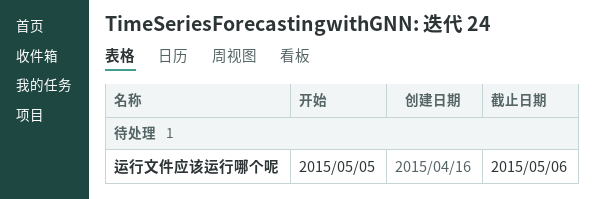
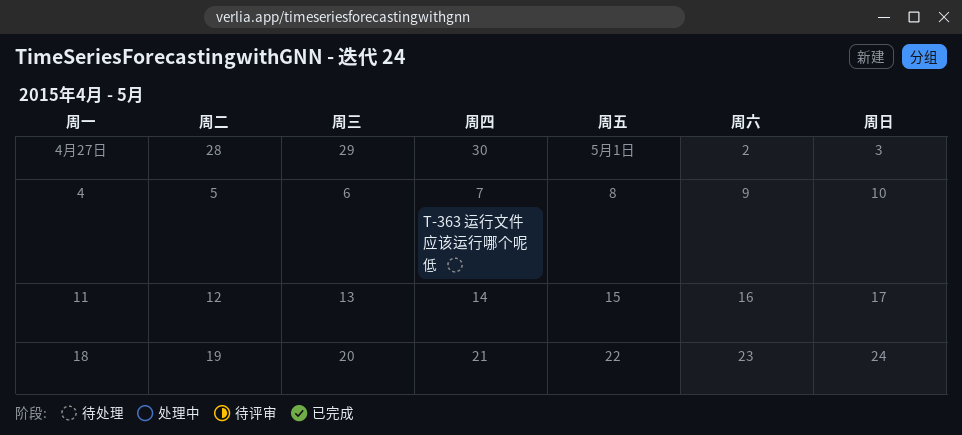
运行文件应该运行哪个呢, due: May 6 -> May 7

